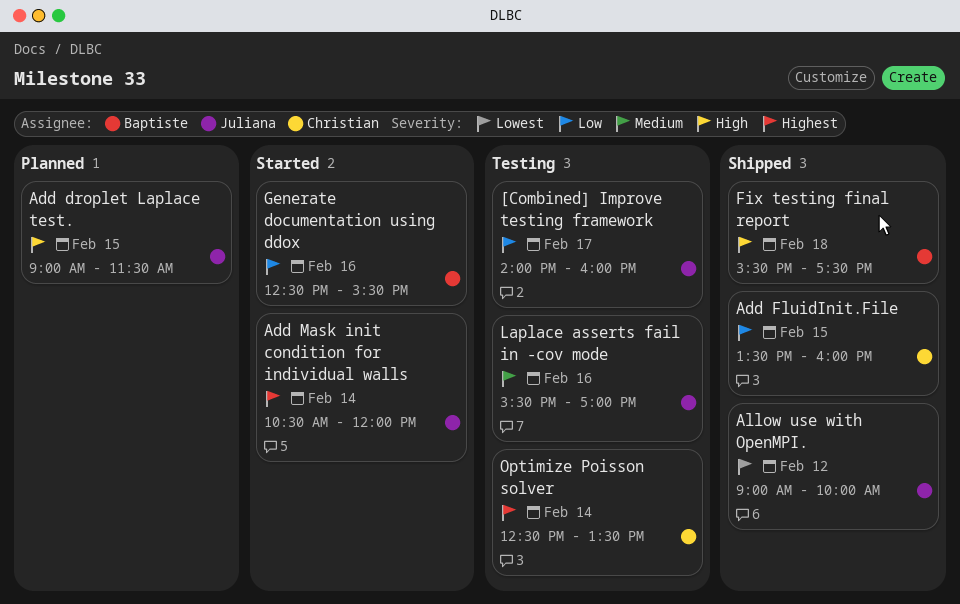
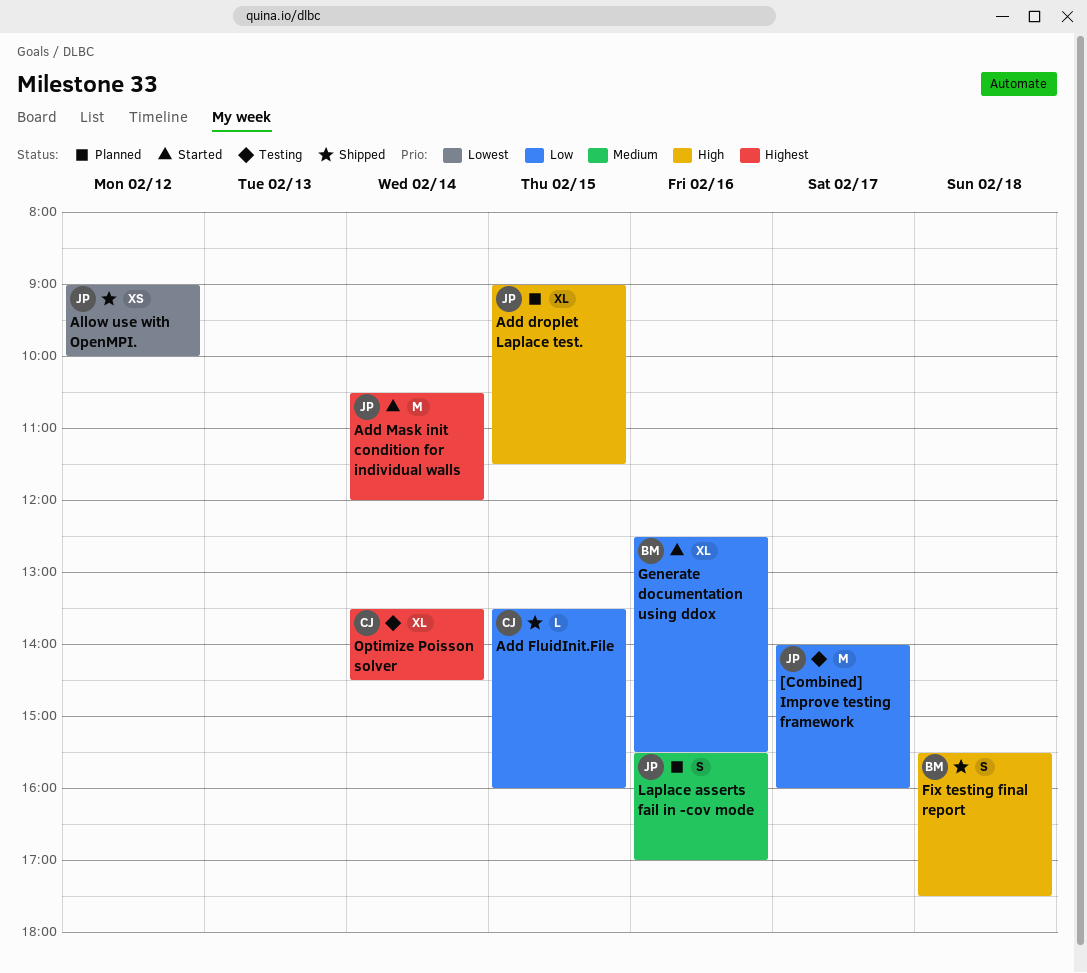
Laplace asserts fail in -cov mode, status: Testing -> Planned
Optimize Poisson solver, begins: 12:30 -> 13:30
Optimize Poisson solver, ends: 13:30 -> 14:30

